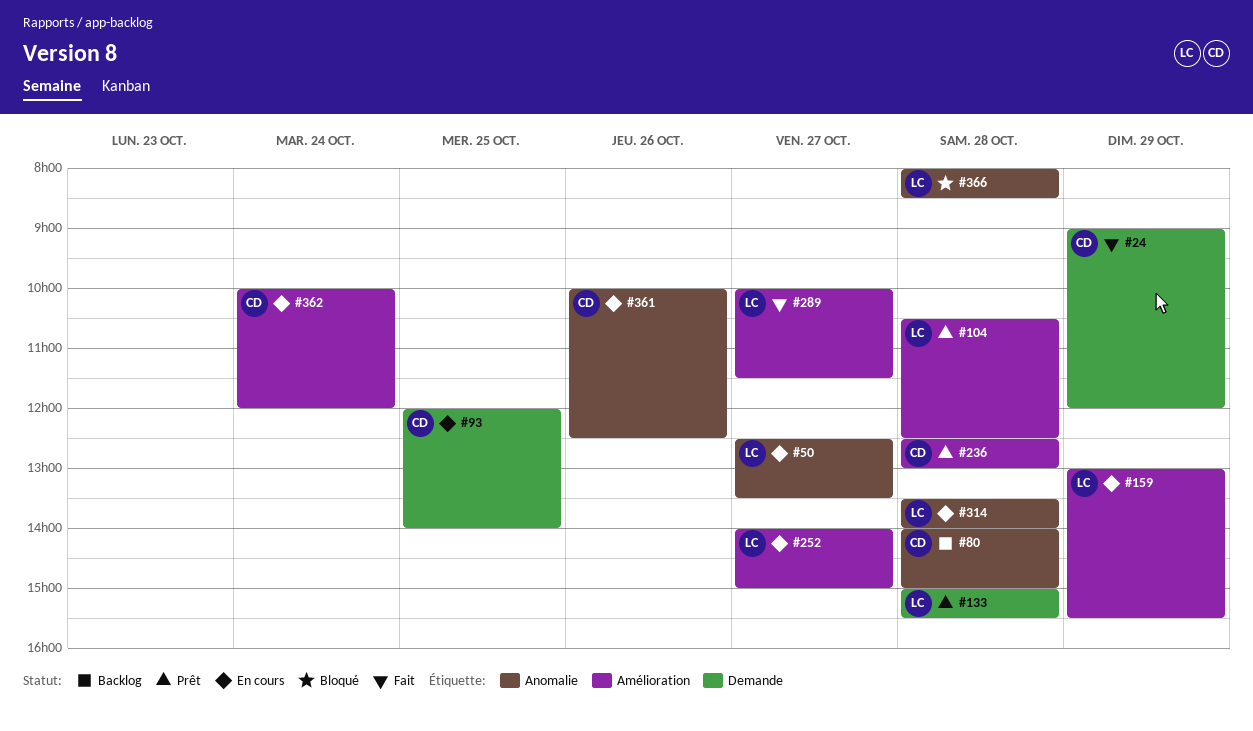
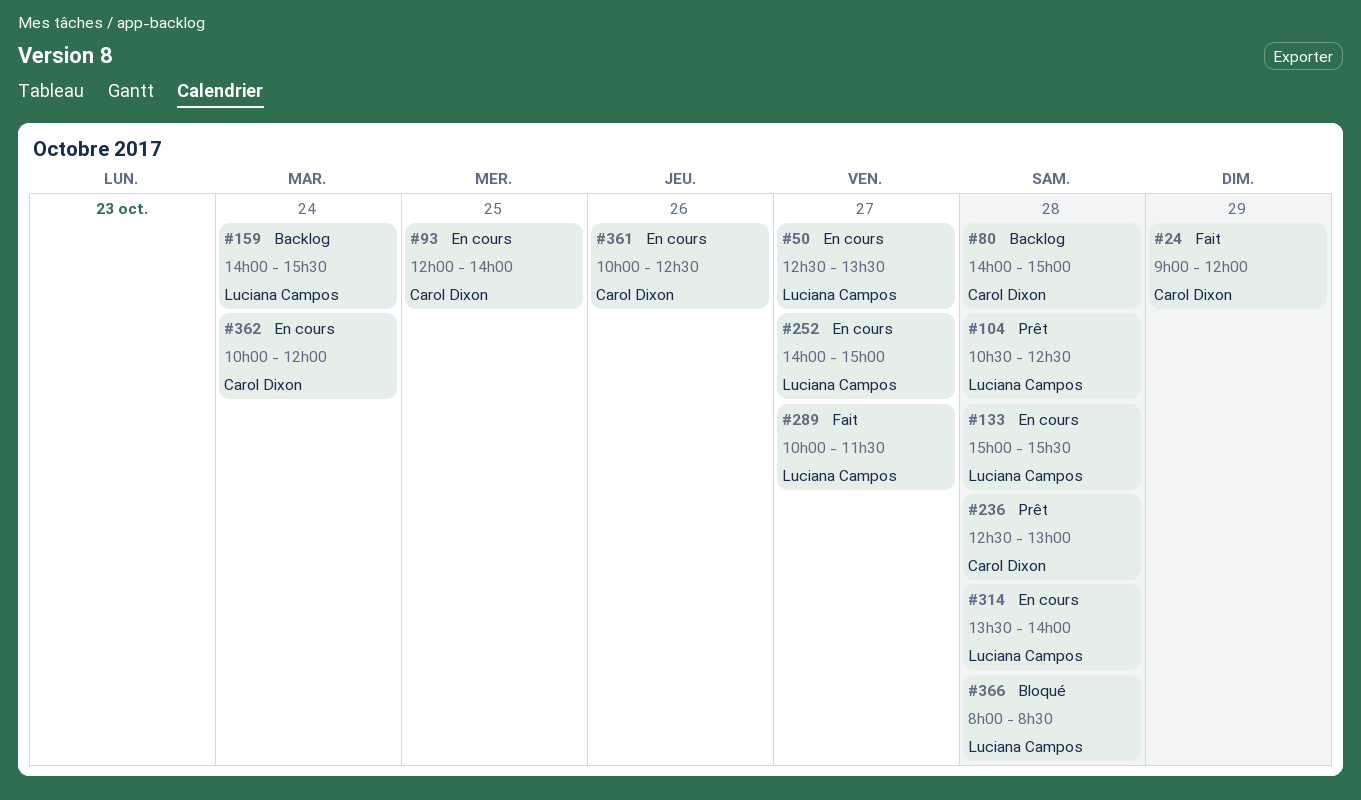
#133, status: Prêt -> En cours
#159, status: En cours -> Backlog
#159, day: Oct 29 -> Oct 24
#159, begins: 13:00 -> 14:00

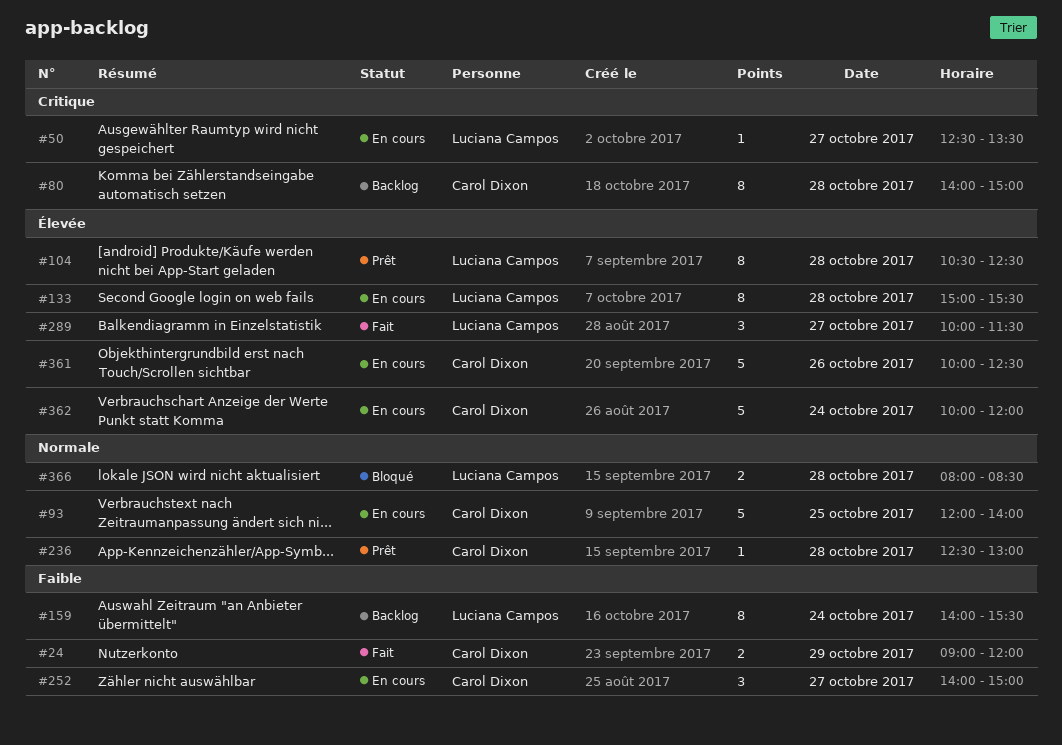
#252, owner: Luciana Campos -> Carol Dixon
#314: present -> none

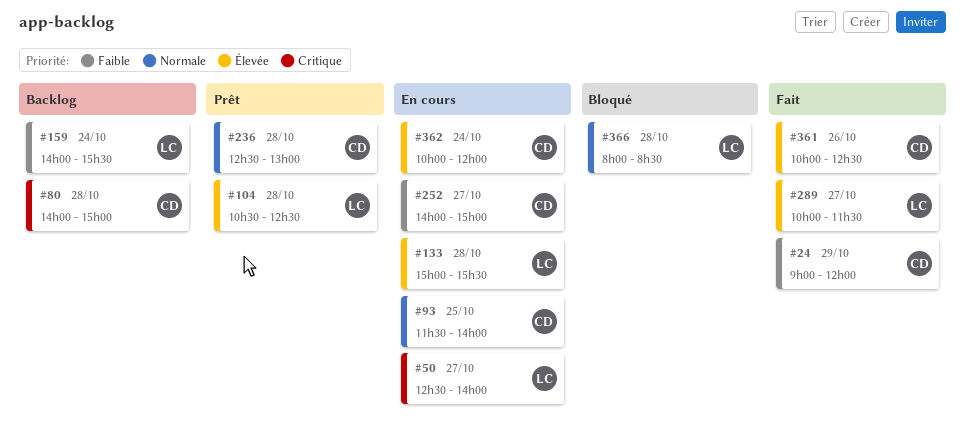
#50, ends: 13:30 -> 14:00
#93, begins: 12:00 -> 11:30
#361, status: En cours -> Fait

